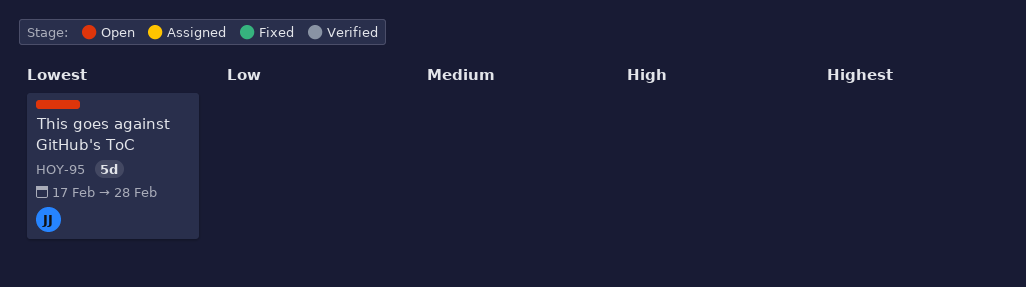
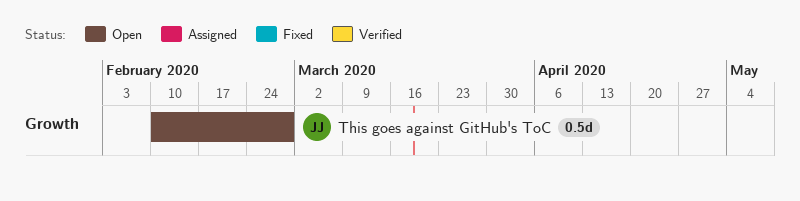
This goes against GitHub's ToC, estimate: 5d -> 0.5d
This goes against GitHub's ToC, start: Feb 17 -> Feb 10

